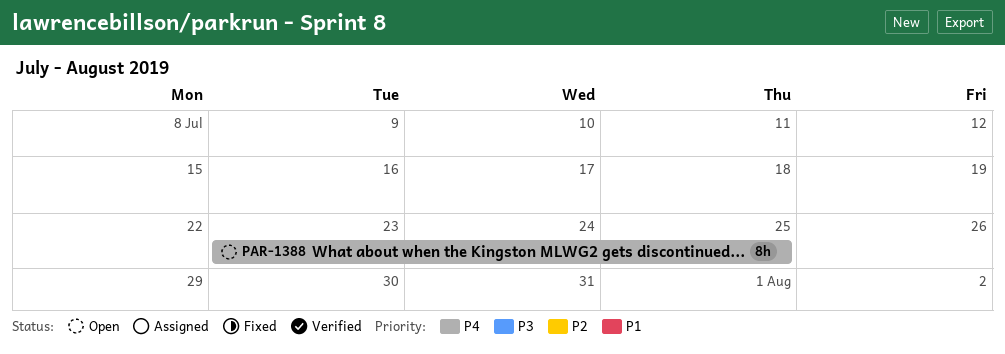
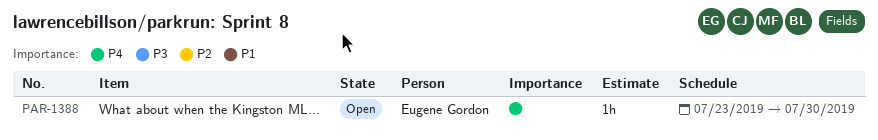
PAR-1388, estimate: 8h -> 1h
PAR-1388, due: Jul 25 -> Jul 30

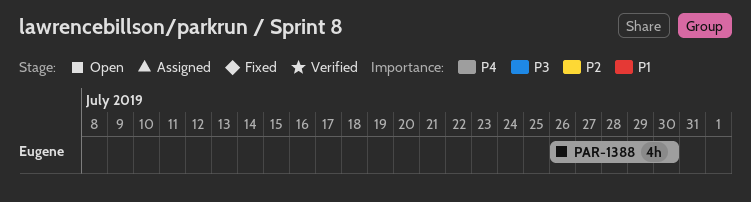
PAR-1388, estimate: 1h -> 4h
PAR-1388, start: Jul 23 -> Jul 26

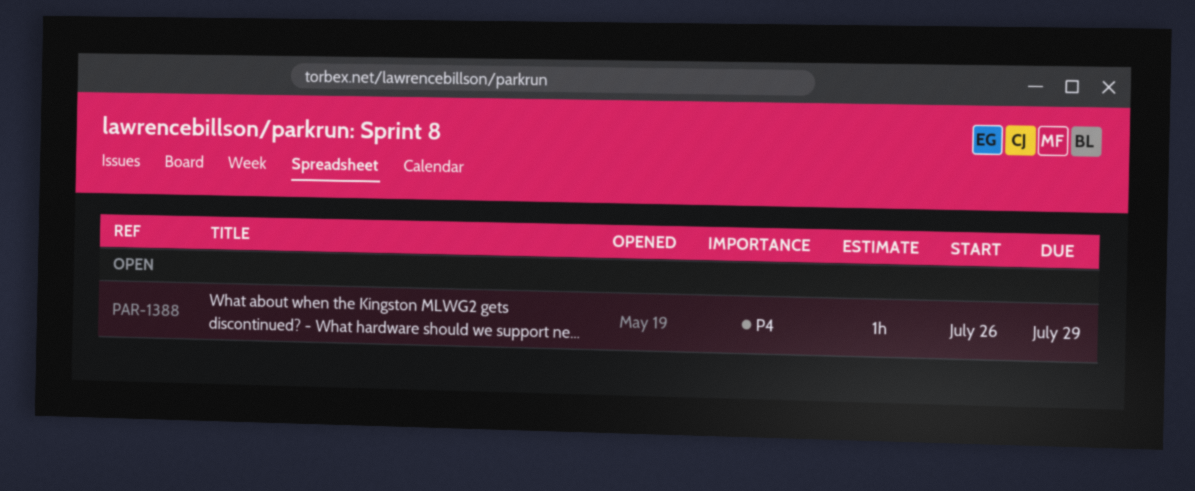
PAR-1388, estimate: 4h -> 1h
PAR-1388, due: Jul 30 -> Jul 29

